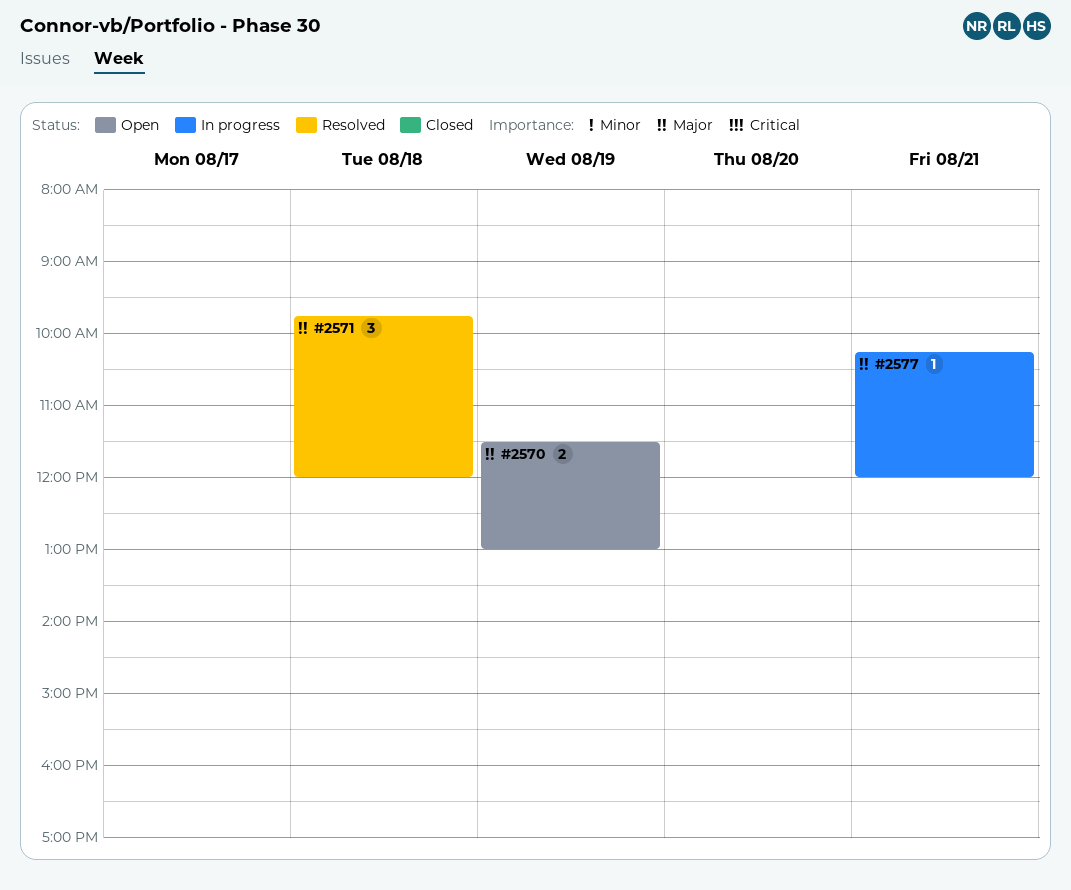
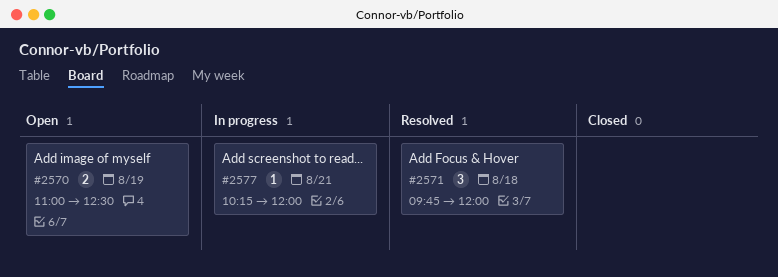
#2570, begins: 11:30 -> 11:00
#2570, ends: 13:00 -> 12:30

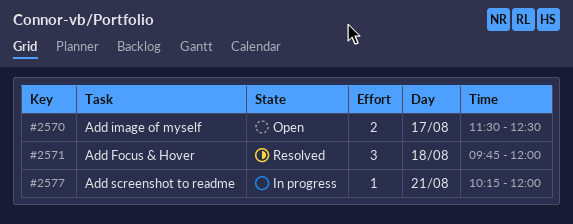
#2570, day: Aug 19 -> Aug 17
#2570, begins: 11:00 -> 11:30

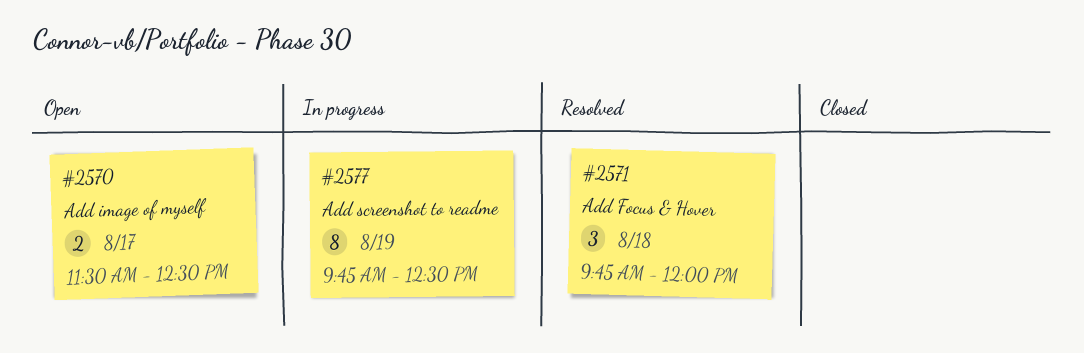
#2577, estimate: 1 -> 8
#2577, day: Aug 21 -> Aug 19
#2577, begins: 10:15 -> 09:45
#2577, ends: 12:00 -> 12:30

